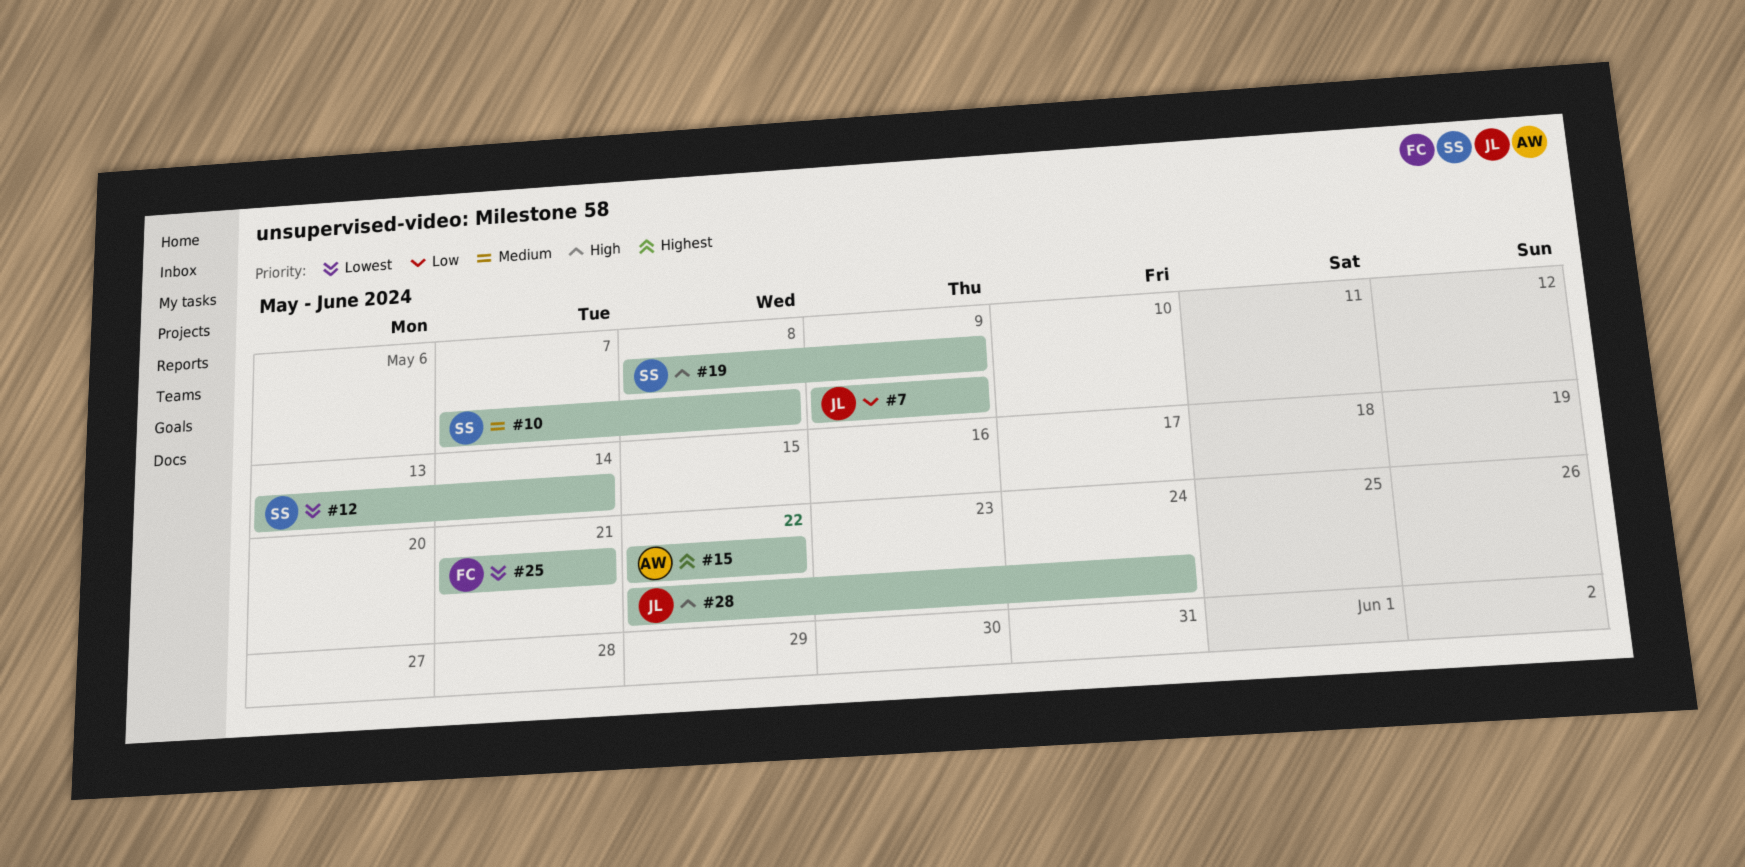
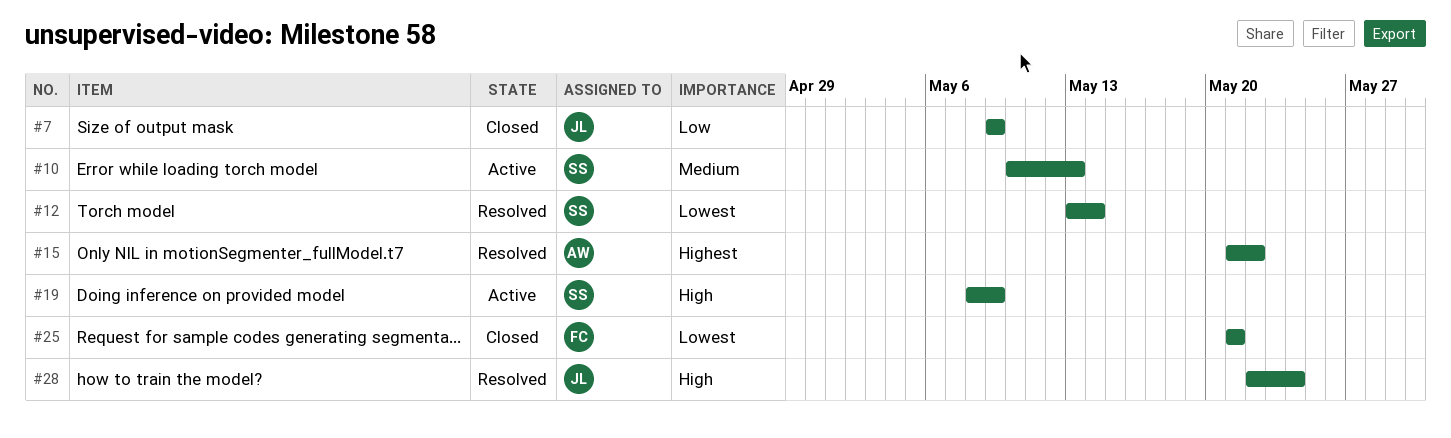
#10, start: May 7 -> May 10
#10, due: May 8 -> May 13
#15, start: May 22 -> May 21

